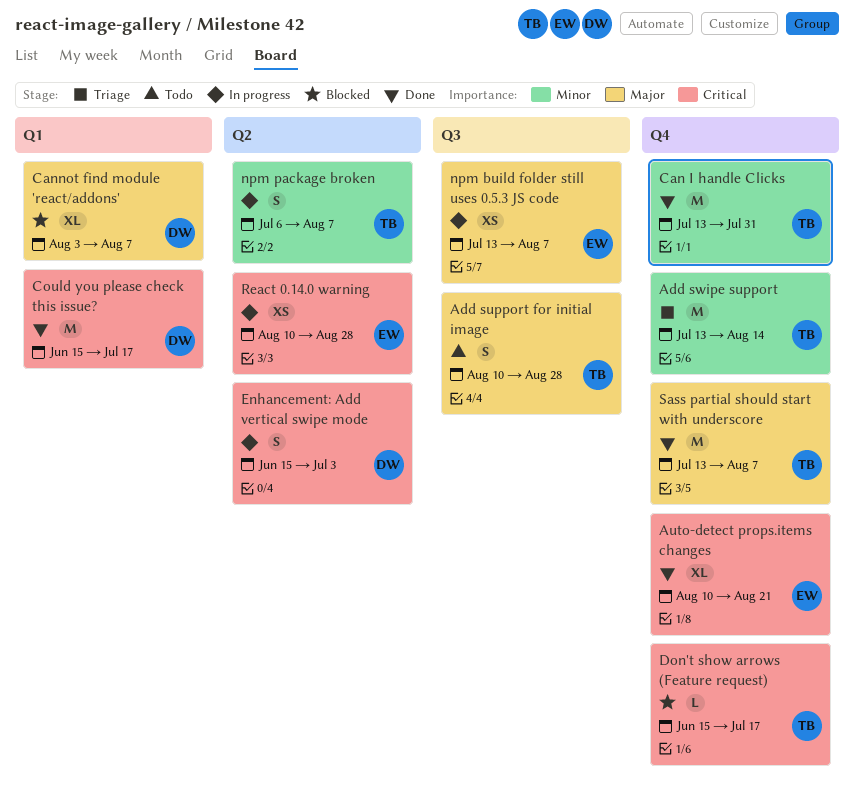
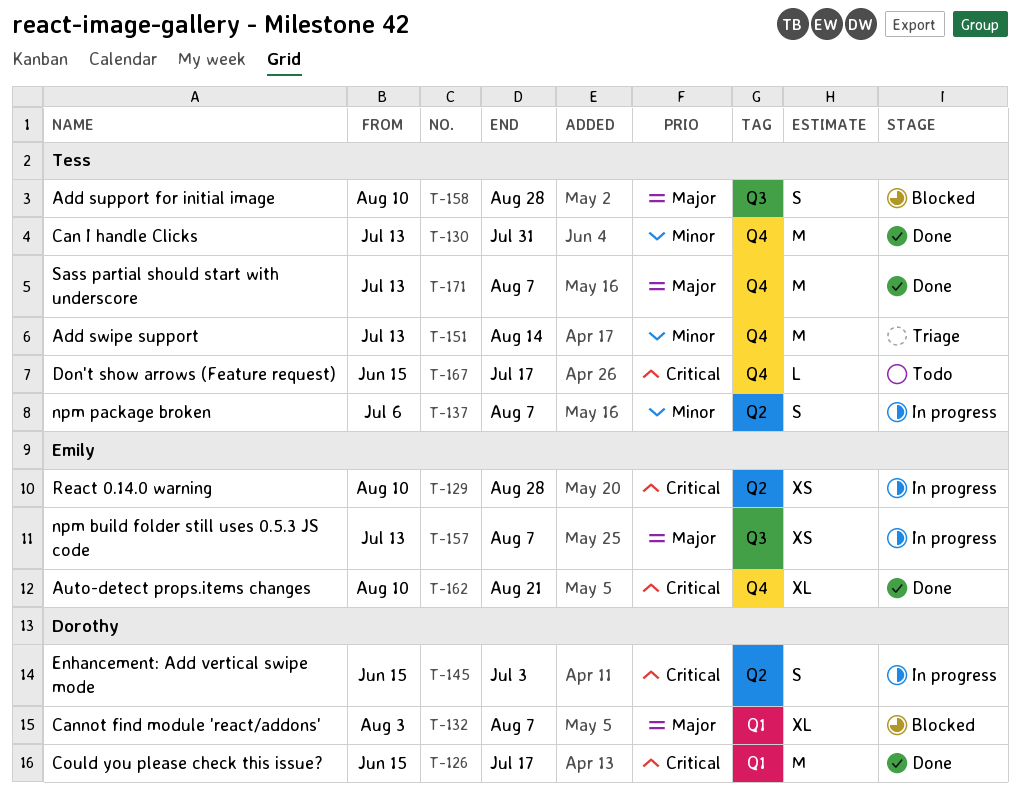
Add support for initial image, status: Todo -> Blocked
Don't show arrows (Feature request), status: Blocked -> Todo

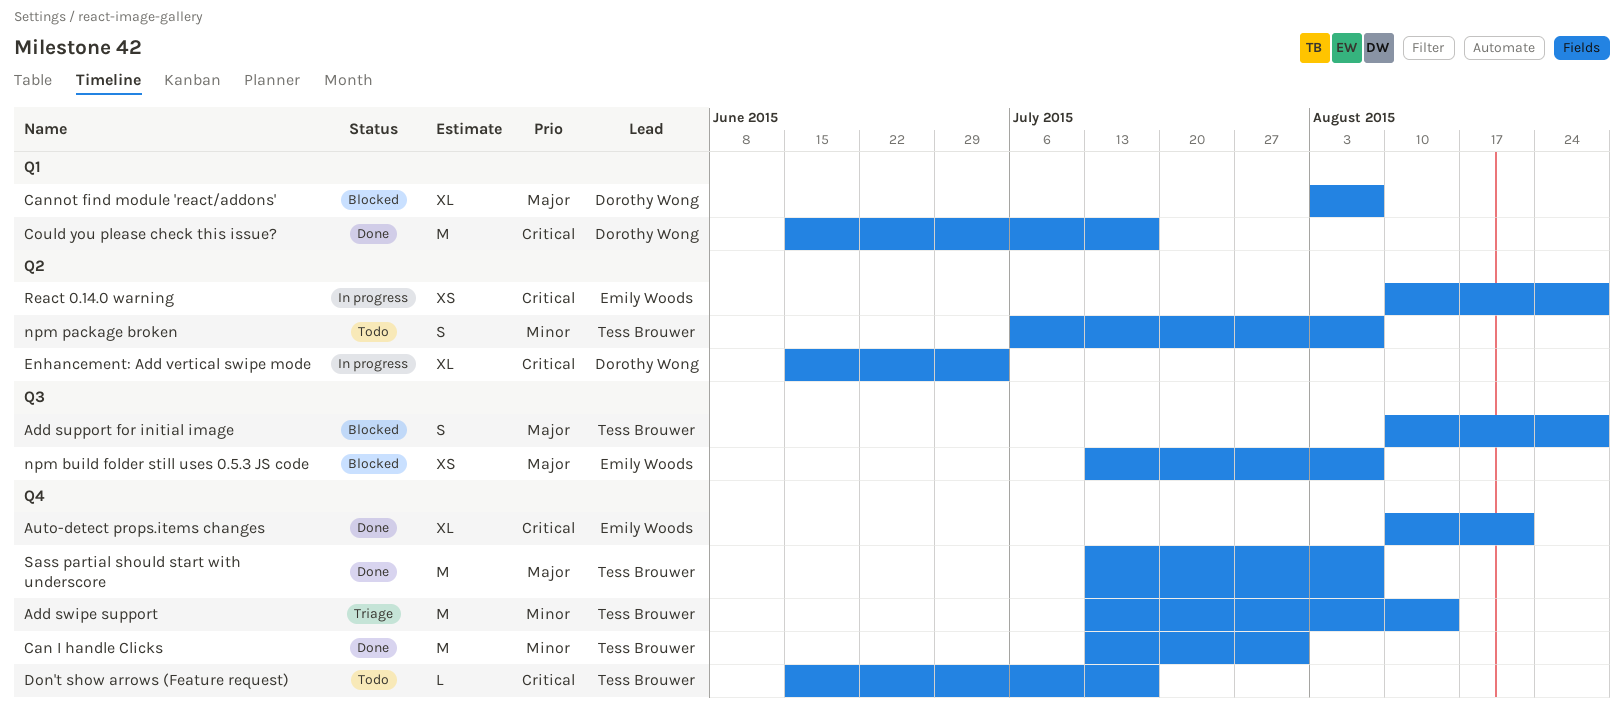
Enhancement: Add vertical swipe mode, estimate: S -> XL
npm build folder still uses 0.5.3 JS code, status: In progress -> Blocked
npm package broken, status: In progress -> Todo

